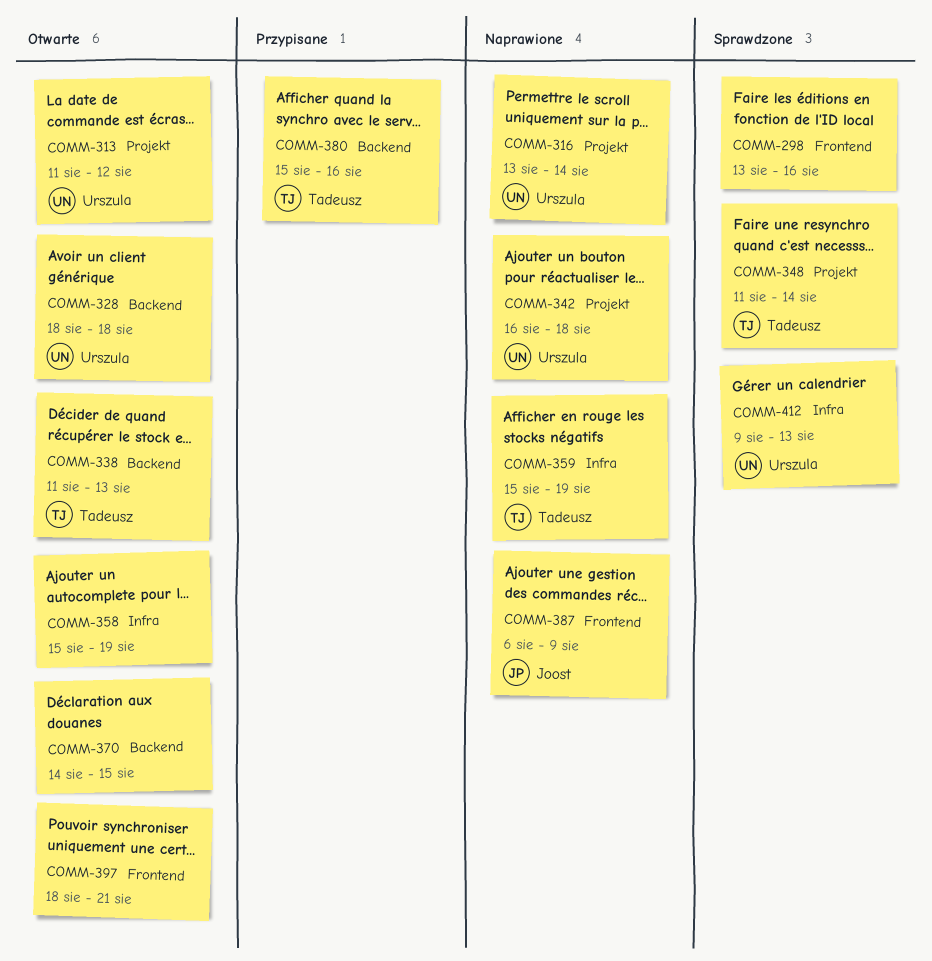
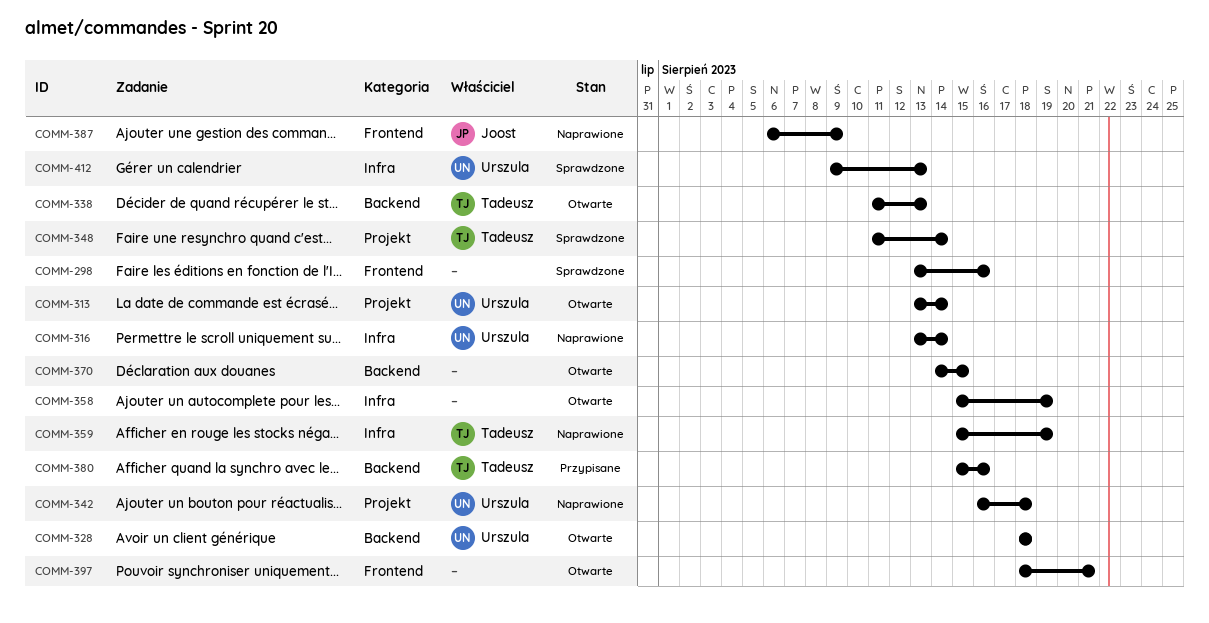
COMM-313, start: Aug 11 -> Aug 13
COMM-313, due: Aug 12 -> Aug 14
COMM-316, label: Projekt -> Infra

